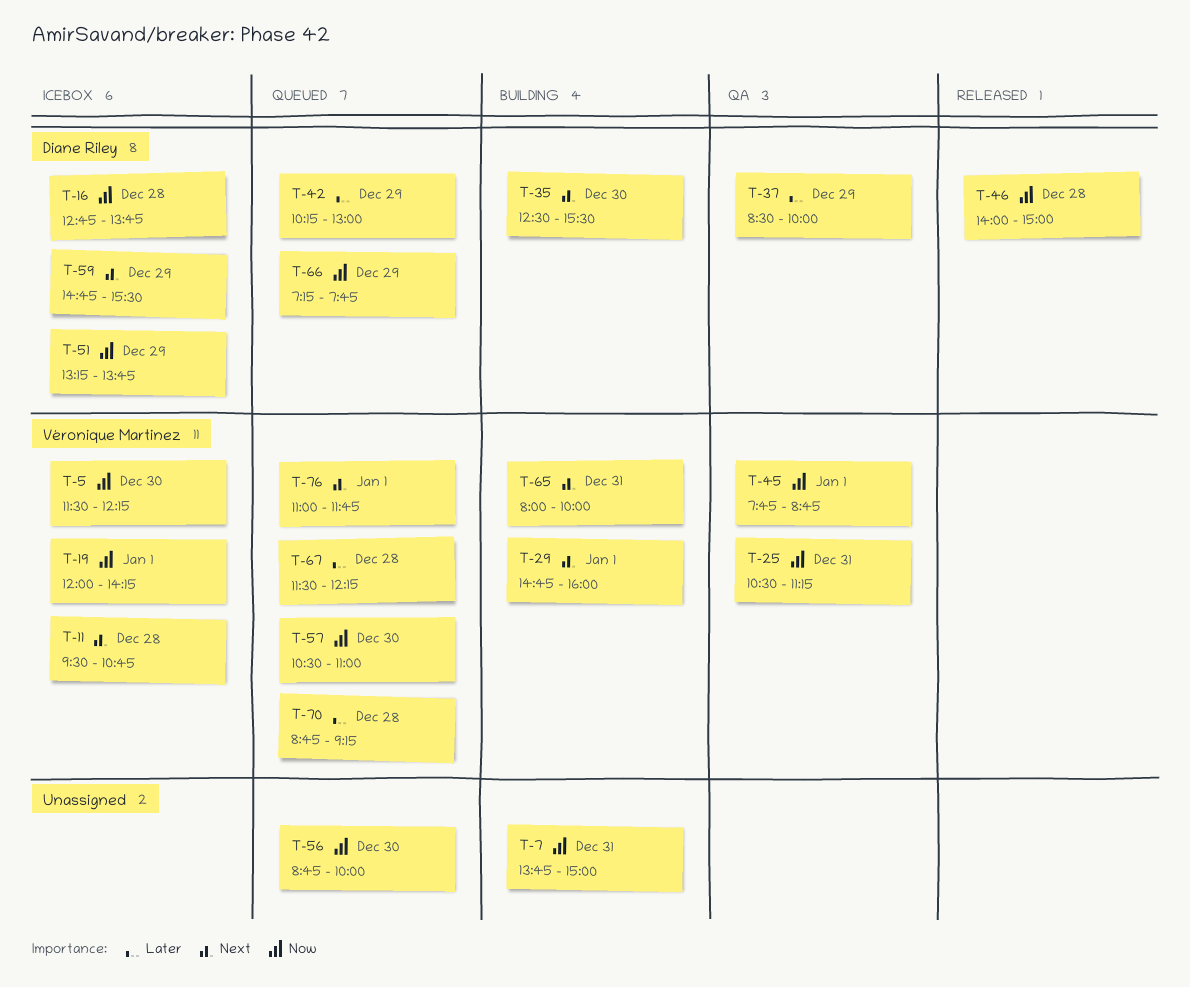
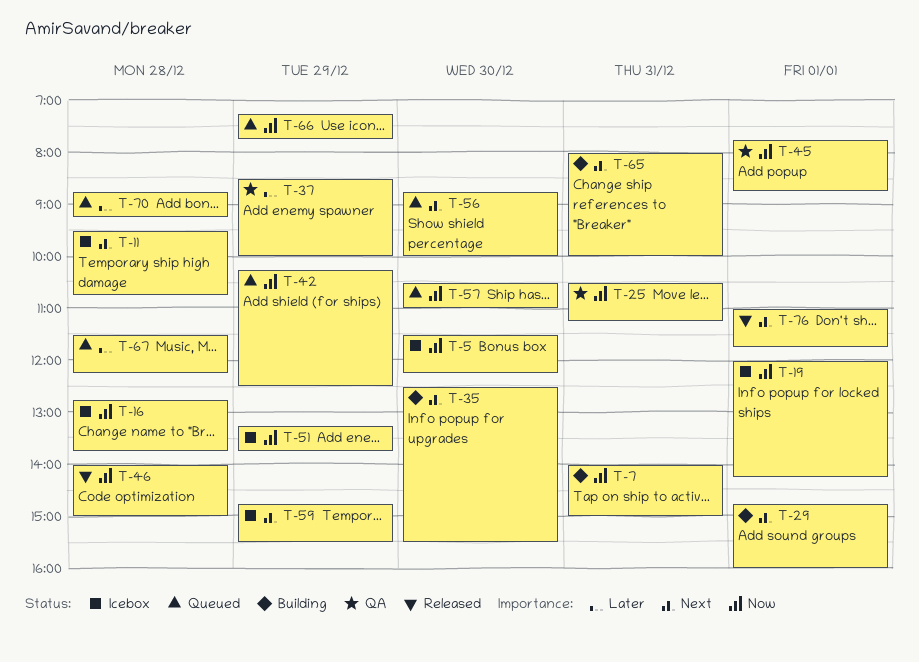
T-7, begins: 13:45 -> 14:00
T-42, priority: Later -> Now
T-42, ends: 13:00 -> 12:30
T-56, priority: Now -> Next
T-76, status: Queued -> Released

